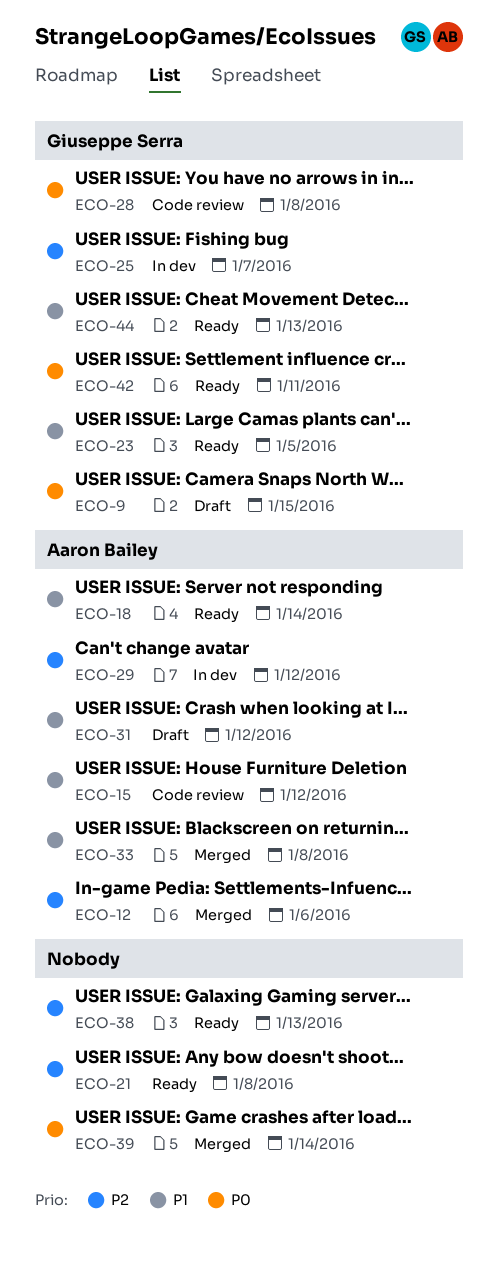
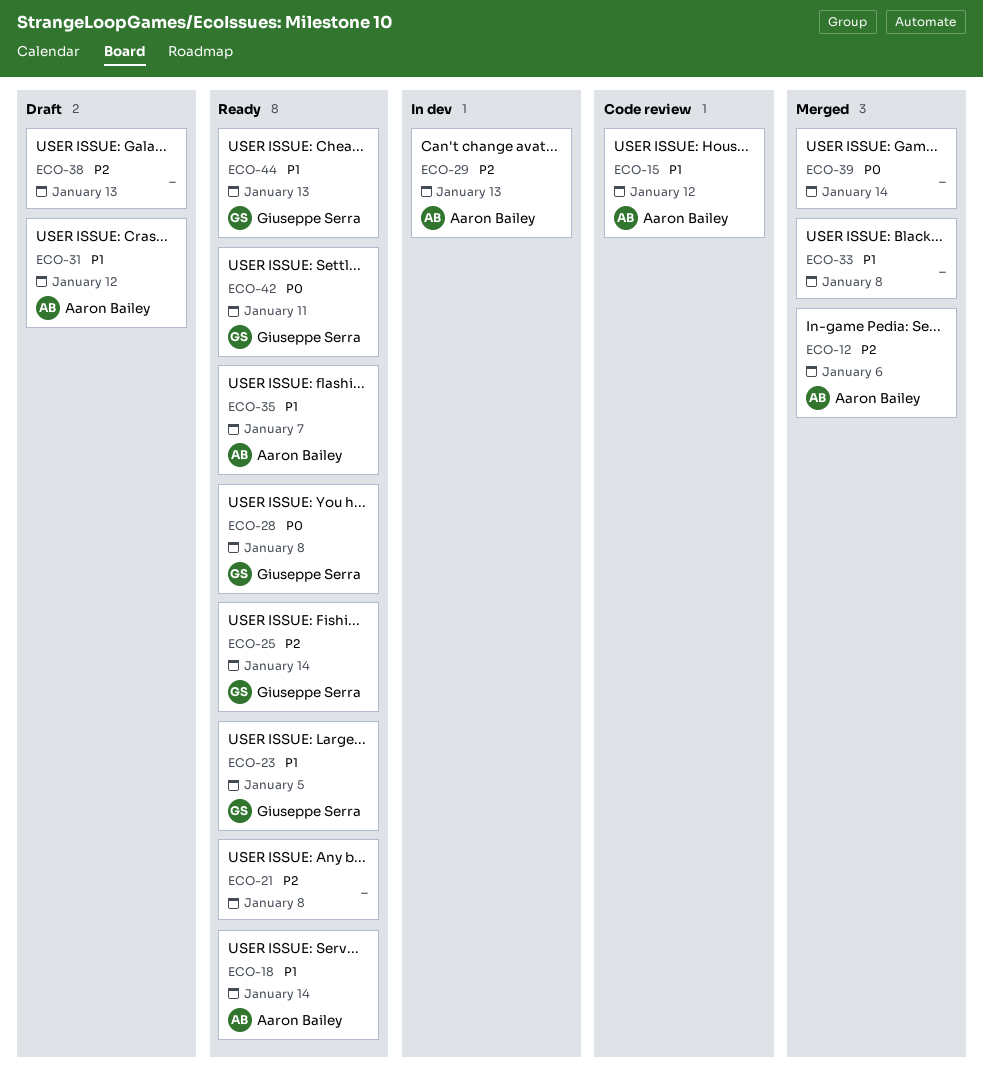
ECO-9: present -> none
ECO-25, status: In dev -> Ready
ECO-25, due: Jan 7 -> Jan 14
ECO-28, status: Code review -> Ready
ECO-29, due: Jan 12 -> Jan 13
ECO-33, owner: Aaron Bailey -> none
ECO-35: none -> present
ECO-38, status: Ready -> Draft

